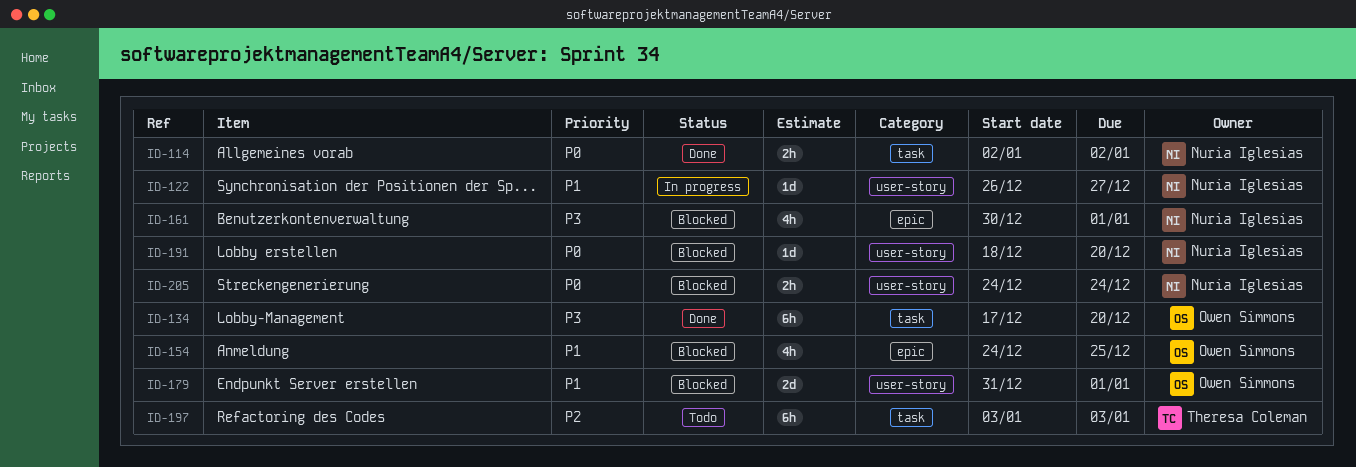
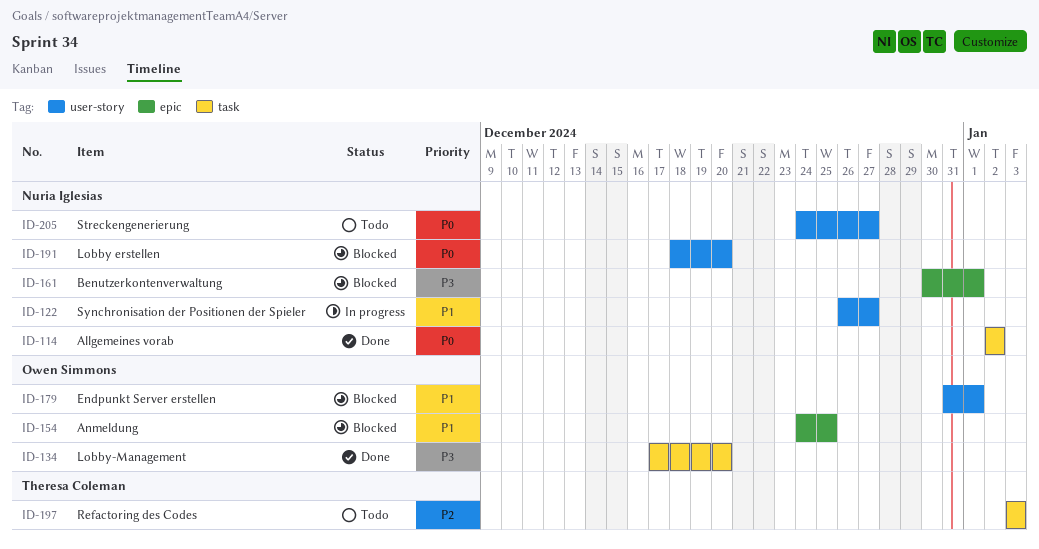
ID-205, status: Blocked -> Todo
ID-205, due: Dec 24 -> Dec 27

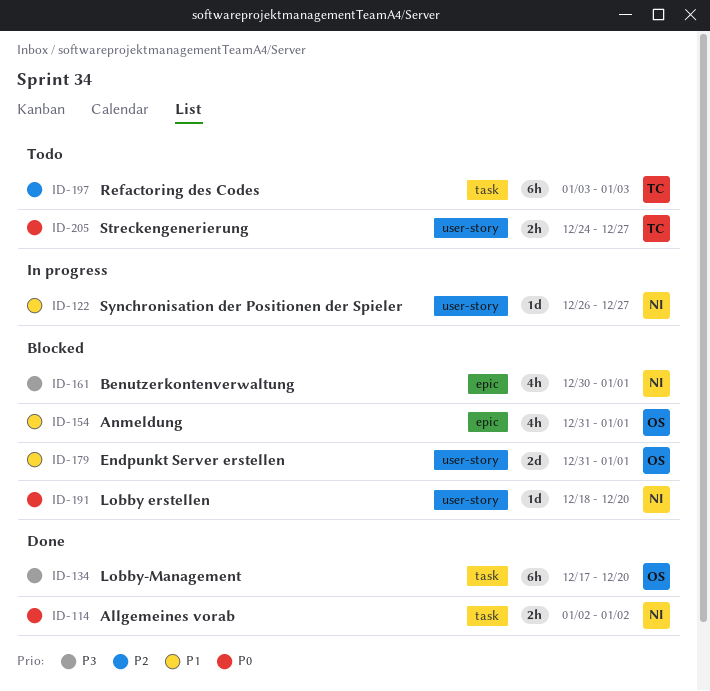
ID-154, start: Dec 24 -> Dec 31
ID-154, due: Dec 25 -> Jan 1
ID-205, owner: Nuria Iglesias -> Theresa Coleman

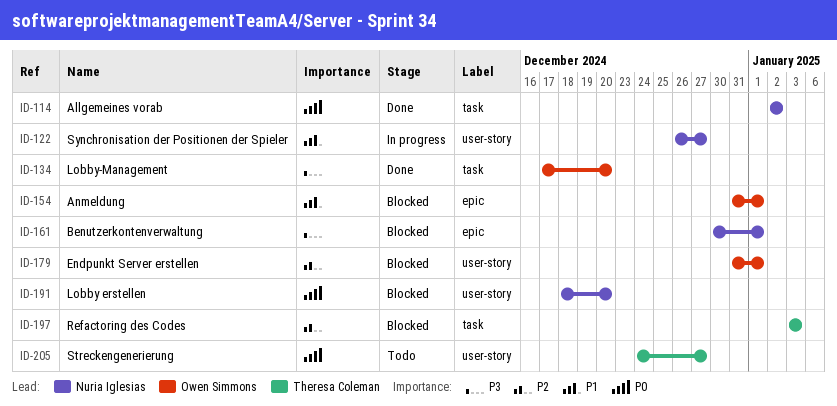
ID-179, priority: P1 -> P2
ID-197, status: Todo -> Blocked

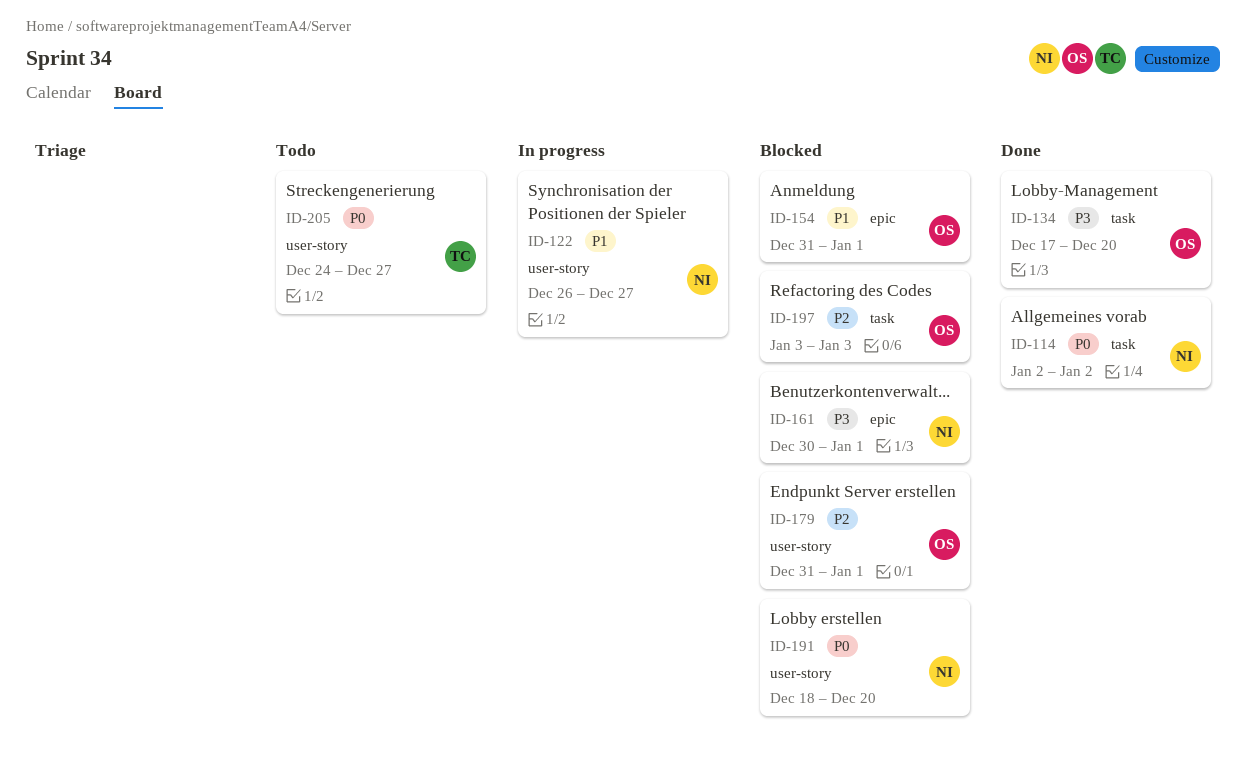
ID-197, owner: Theresa Coleman -> Owen Simmons

